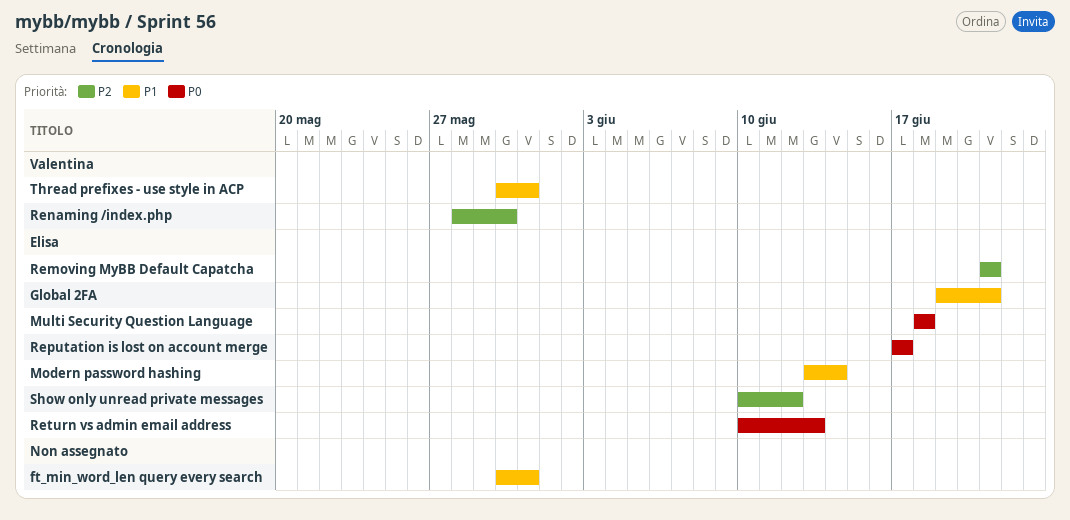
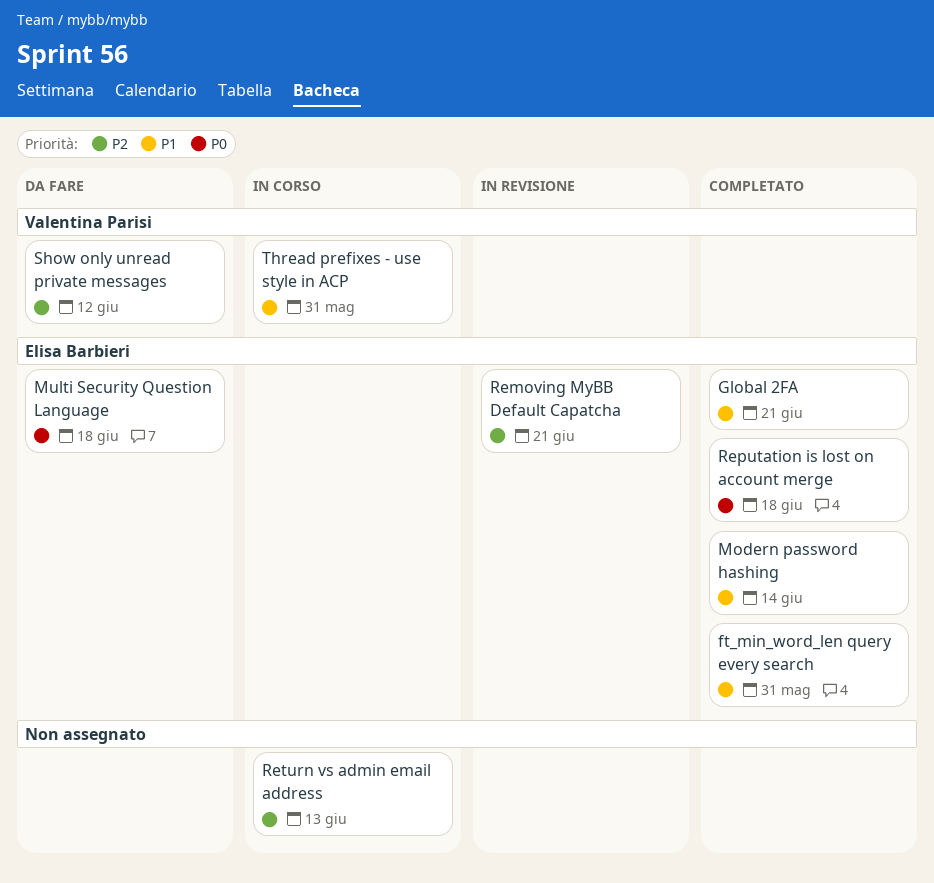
ft_min_word_len query every search, owner: none -> Elisa Barbieri
Renaming /index.php: present -> none
Reputation is lost on account merge, due: Jun 17 -> Jun 18
Return vs admin email address, owner: Elisa Barbieri -> none
Return vs admin email address, priority: P0 -> P2
Show only unread private messages, owner: Elisa Barbieri -> Valentina Parisi

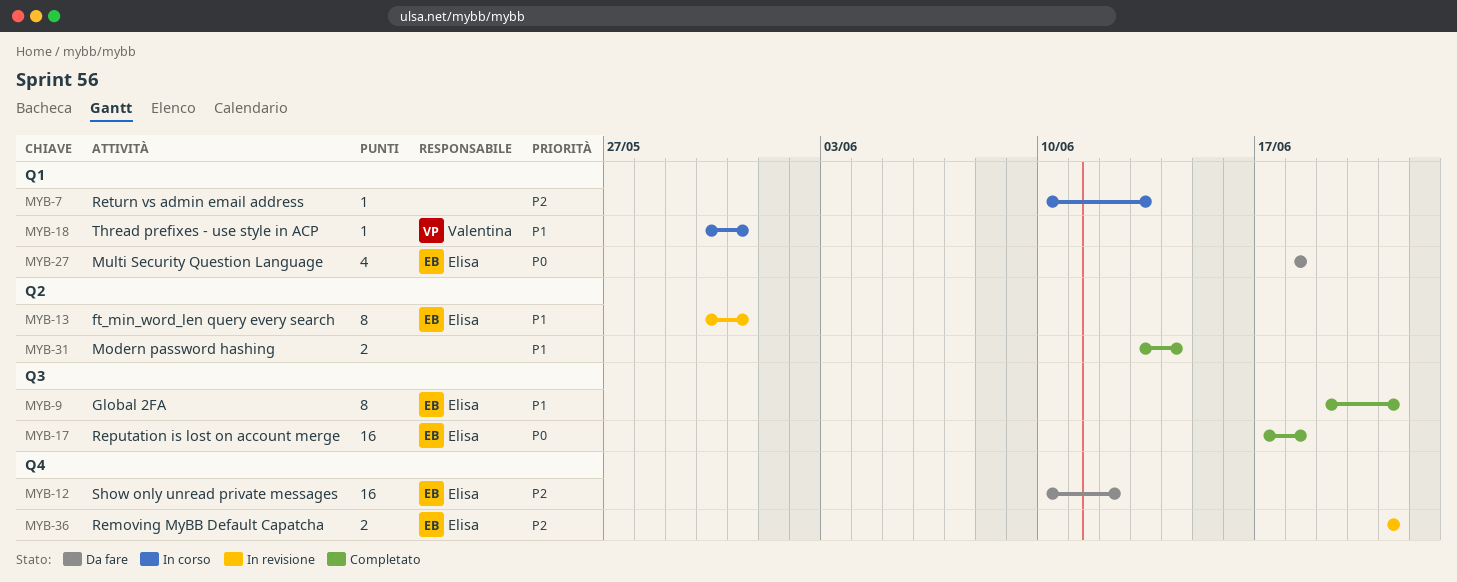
ft_min_word_len query every search, status: Completato -> In revisione
Modern password hashing, owner: Elisa Barbieri -> none
Show only unread private messages, owner: Valentina Parisi -> Elisa Barbieri

